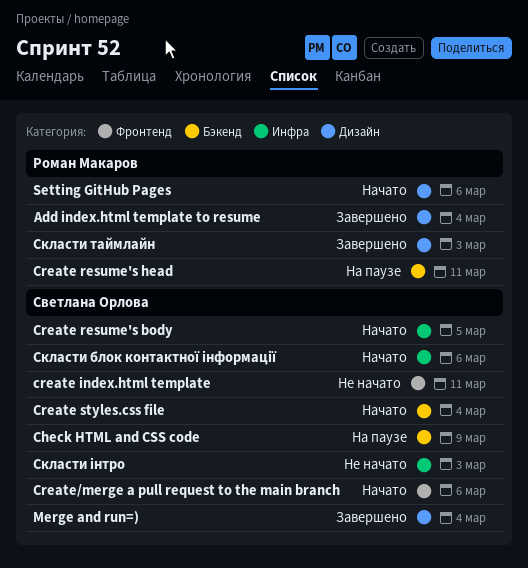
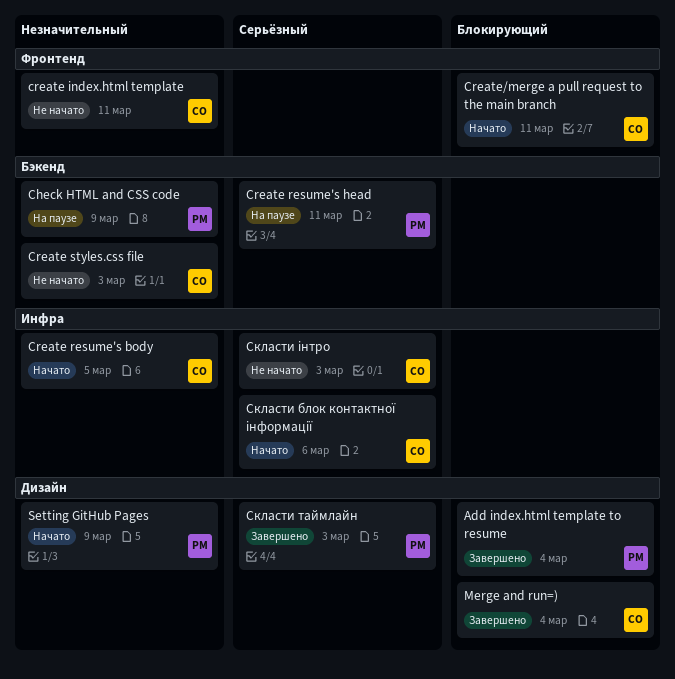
Check HTML and CSS code, owner: Светлана Орлова -> Роман Макаров
Create styles.css file, status: Начато -> Не начато
Create styles.css file, due: Mar 4 -> Mar 3
Create/merge a pull request to the main branch, due: Mar 6 -> Mar 11
Setting GitHub Pages, due: Mar 6 -> Mar 9

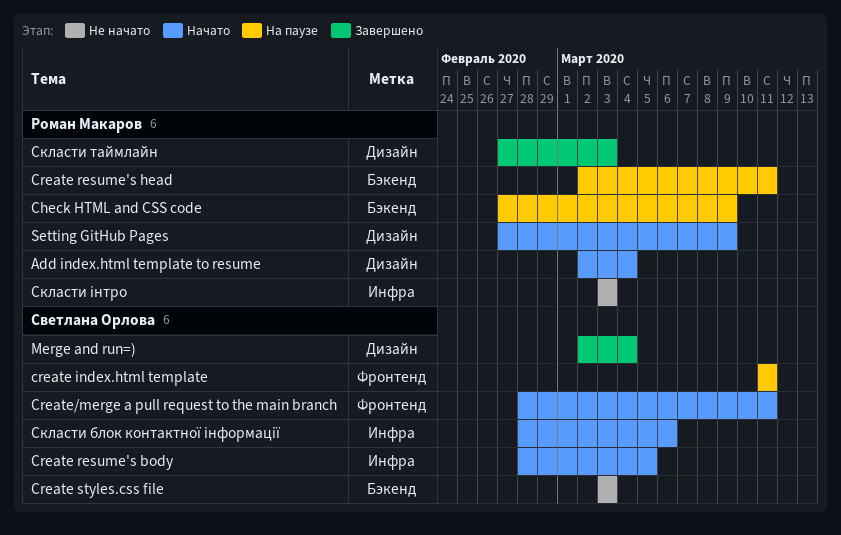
Add index.html template to resume, status: Завершено -> Начато
create index.html template, status: Не начато -> На паузе
Скласти інтро, owner: Светлана Орлова -> Роман Макаров

